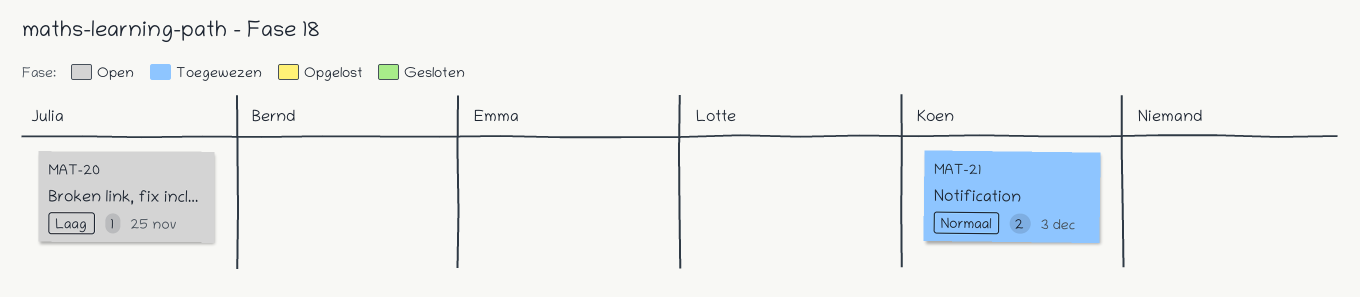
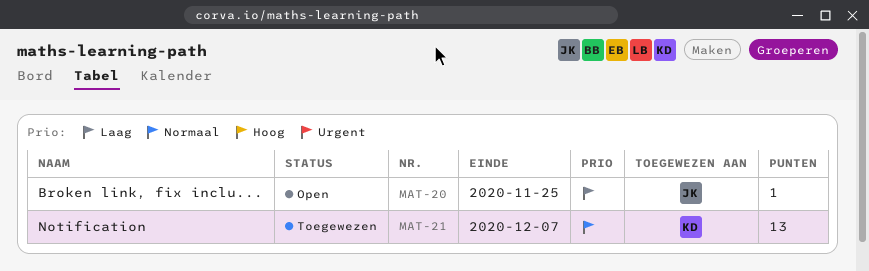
MAT-21, estimate: 2 -> 13
MAT-21, due: Dec 3 -> Dec 7

